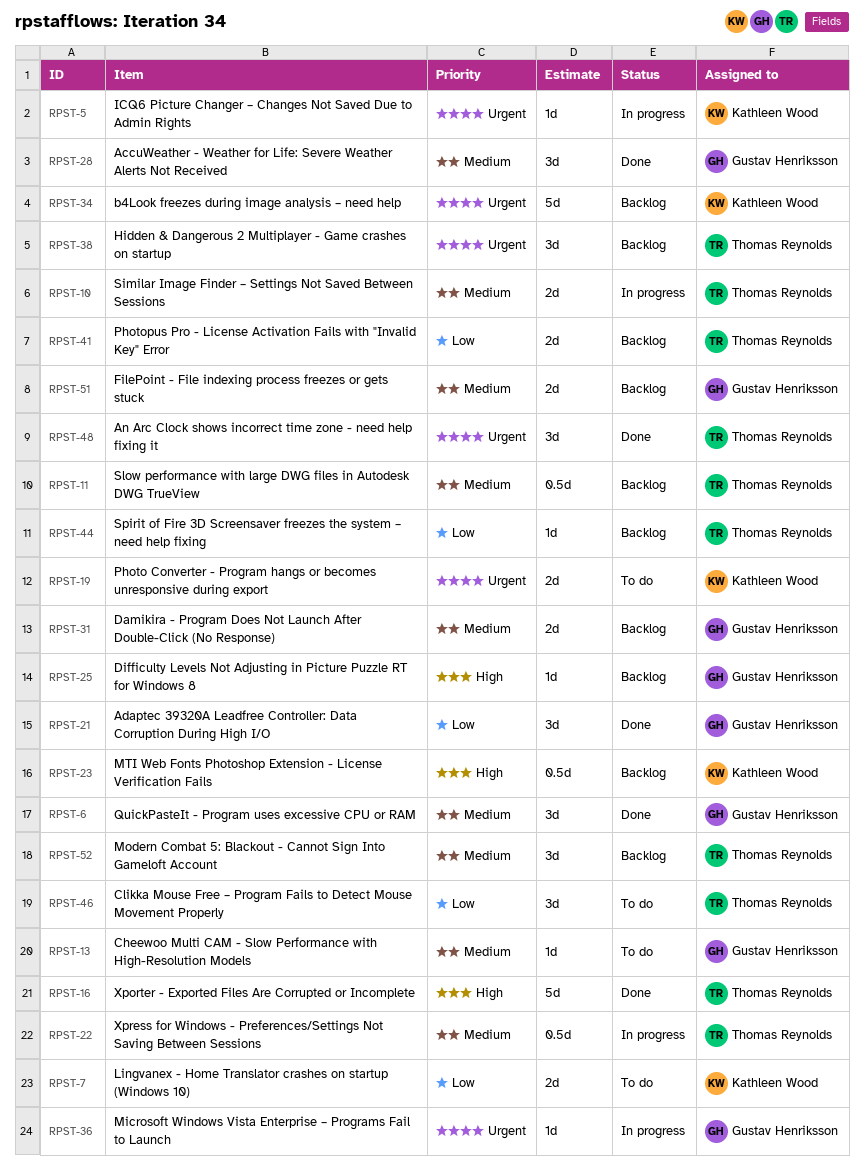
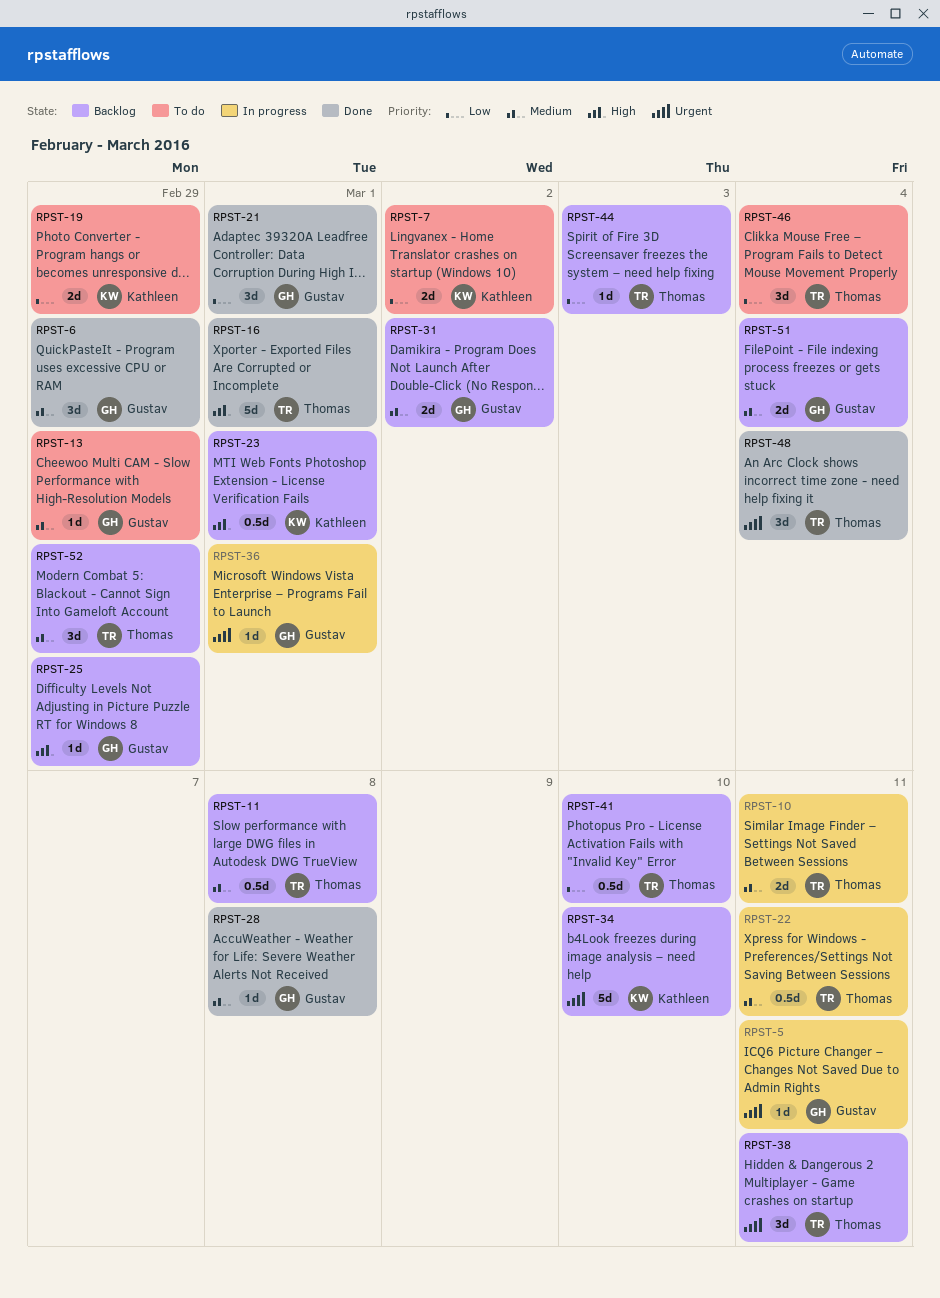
RPST-5, owner: Kathleen Wood -> Gustav Henriksson
RPST-19, priority: Urgent -> Low
RPST-28, estimate: 3d -> 1d
RPST-41, estimate: 2d -> 0.5d

